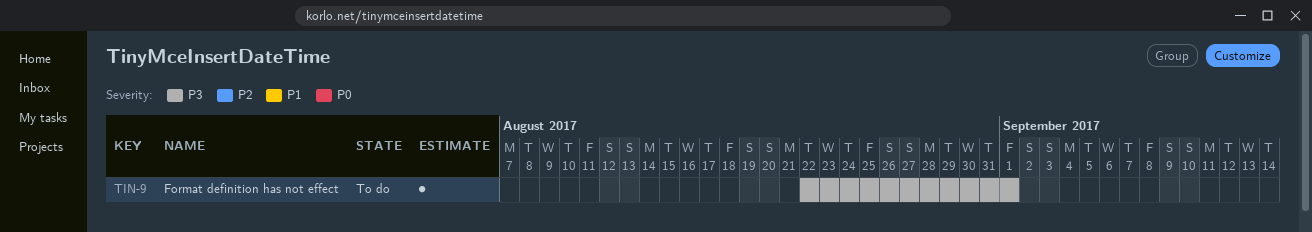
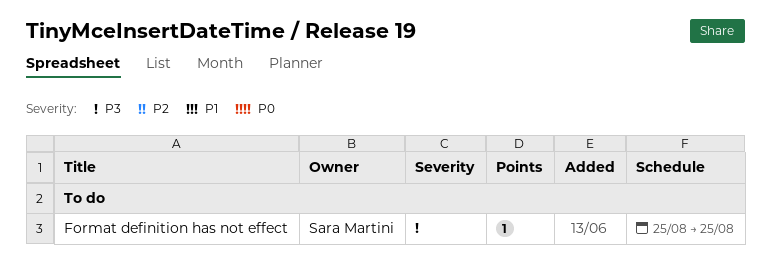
Format definition has not effect, start: Aug 22 -> Aug 25
Format definition has not effect, due: Sep 1 -> Aug 25

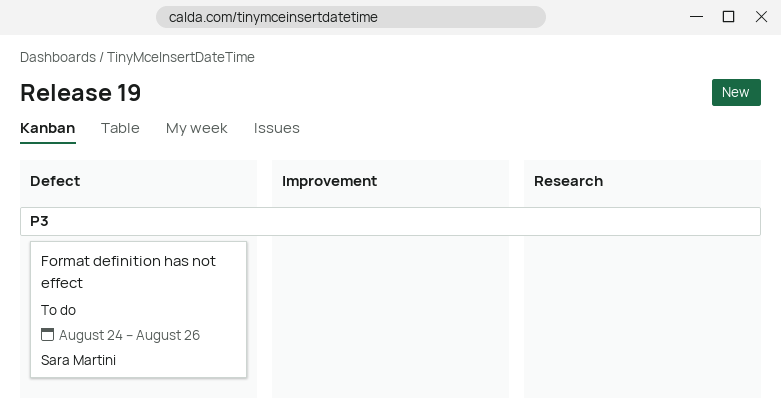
Format definition has not effect, start: Aug 25 -> Aug 24
Format definition has not effect, due: Aug 25 -> Aug 26

